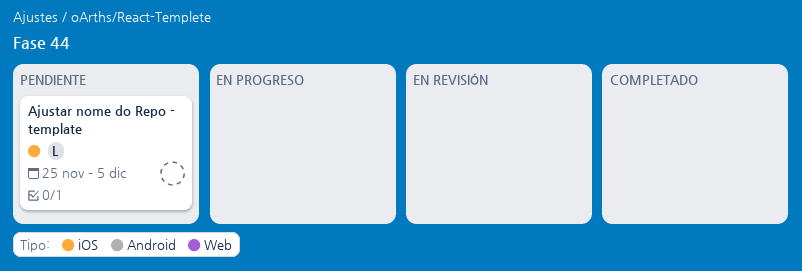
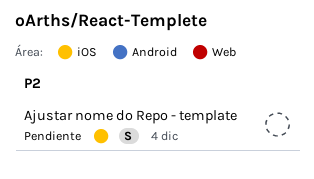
Ajustar nome do Repo - template, estimate: L -> S
Ajustar nome do Repo - template, due: Dec 5 -> Dec 4

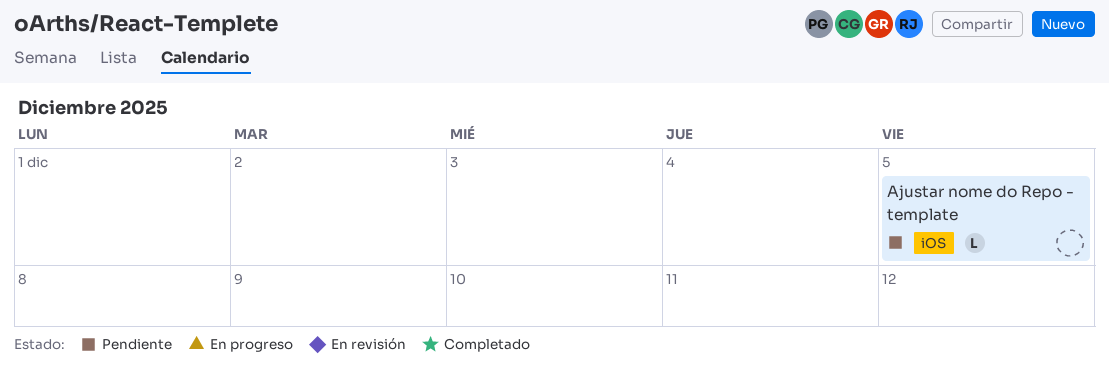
Ajustar nome do Repo - template, estimate: S -> L
Ajustar nome do Repo - template, due: Dec 4 -> Dec 5

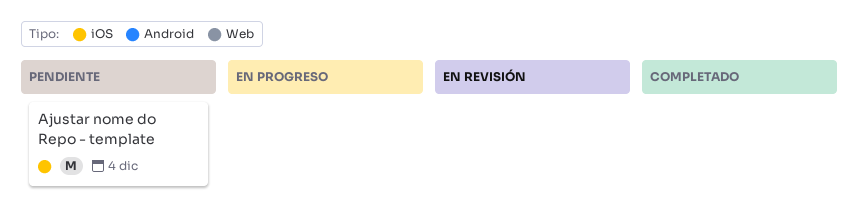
Ajustar nome do Repo - template, estimate: L -> M
Ajustar nome do Repo - template, due: Dec 5 -> Dec 4

